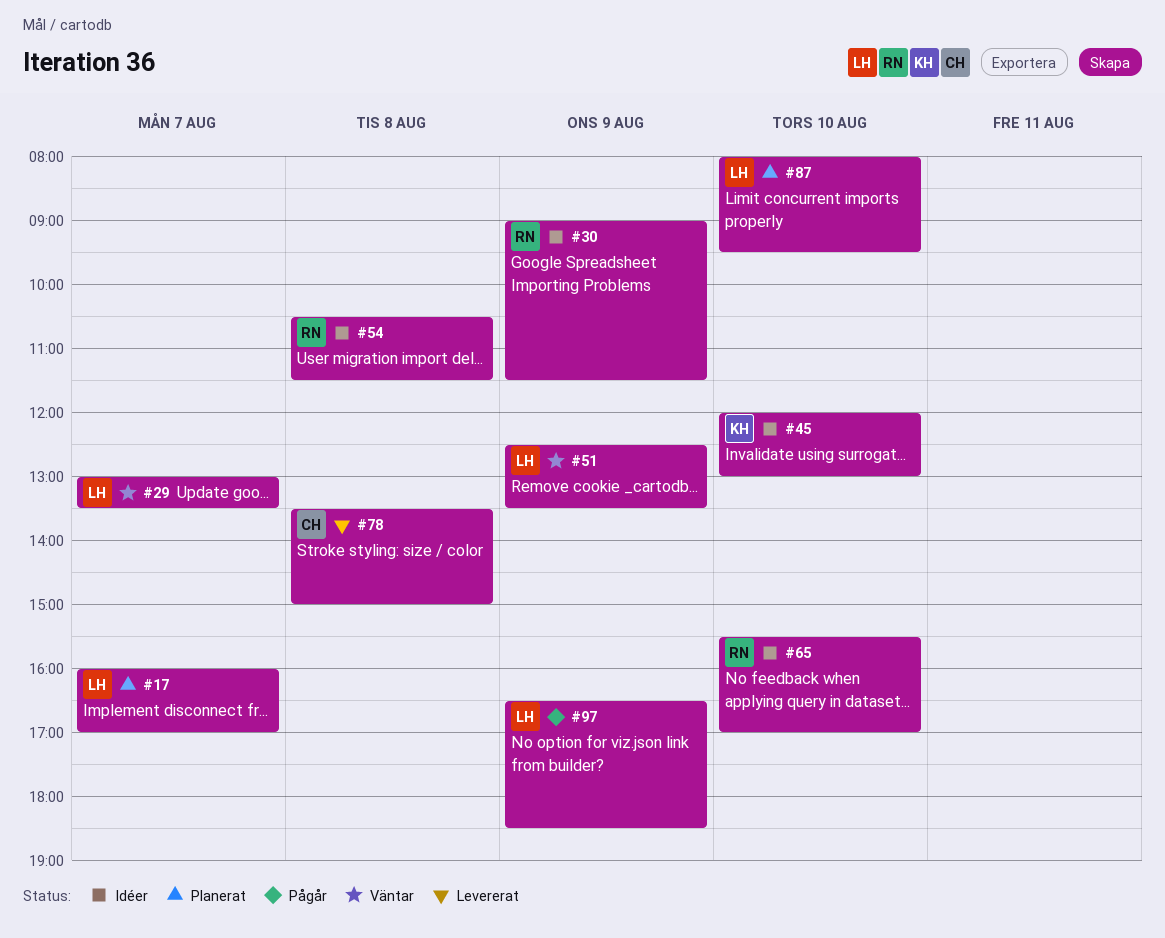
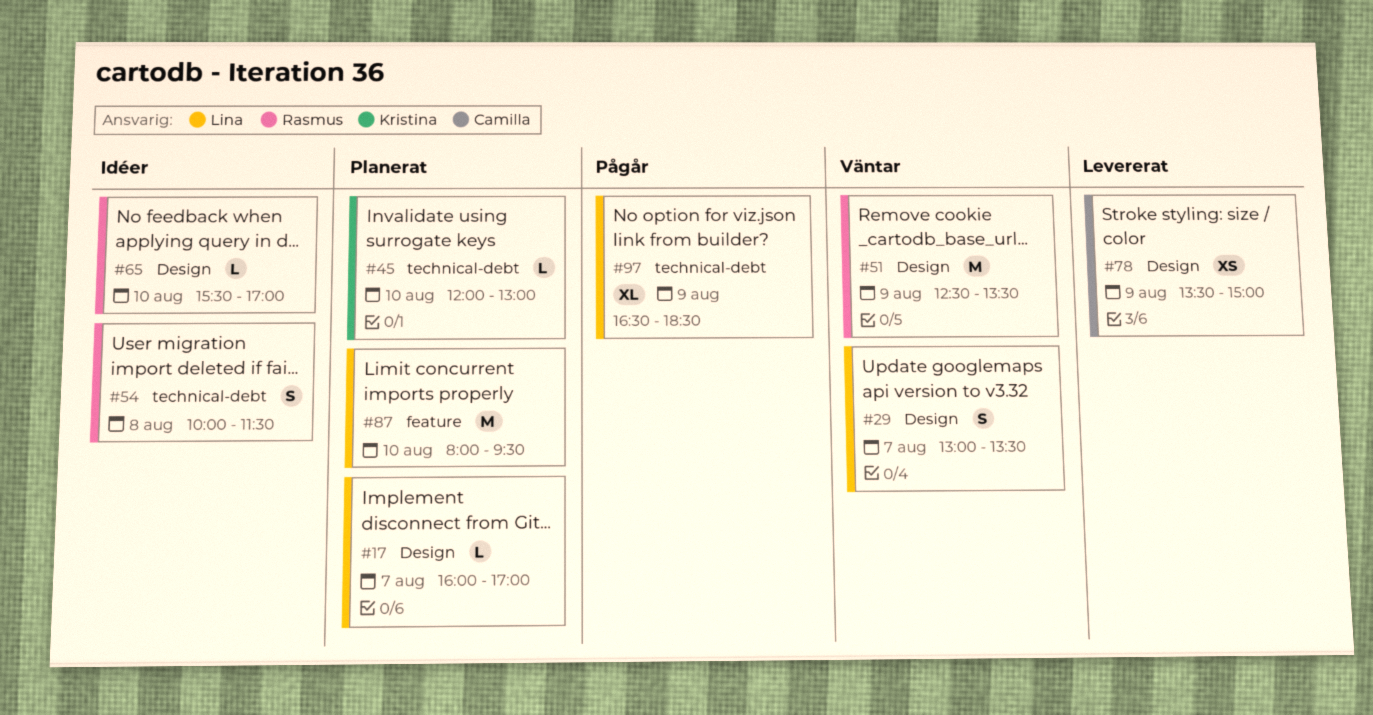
#30: present -> none
#45, status: Idéer -> Planerat
#51, owner: Lina -> Rasmus
#54, begins: 10:30 -> 10:00
#78, day: Aug 8 -> Aug 9

